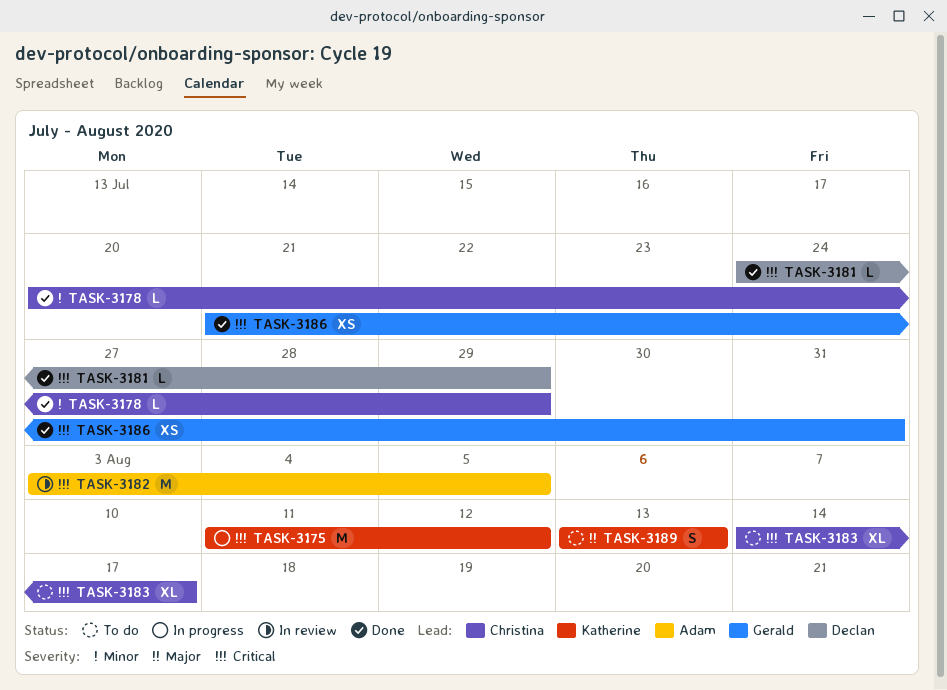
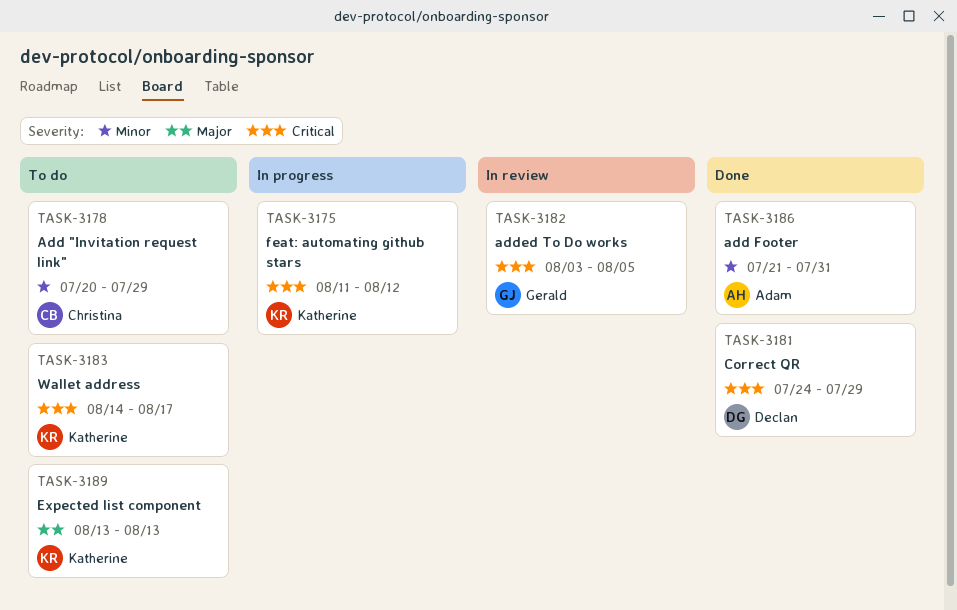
TASK-3178, status: Done -> To do
TASK-3182, owner: Adam -> Gerald
TASK-3183, owner: Christina -> Katherine
TASK-3186, owner: Gerald -> Adam
TASK-3186, priority: Critical -> Minor

